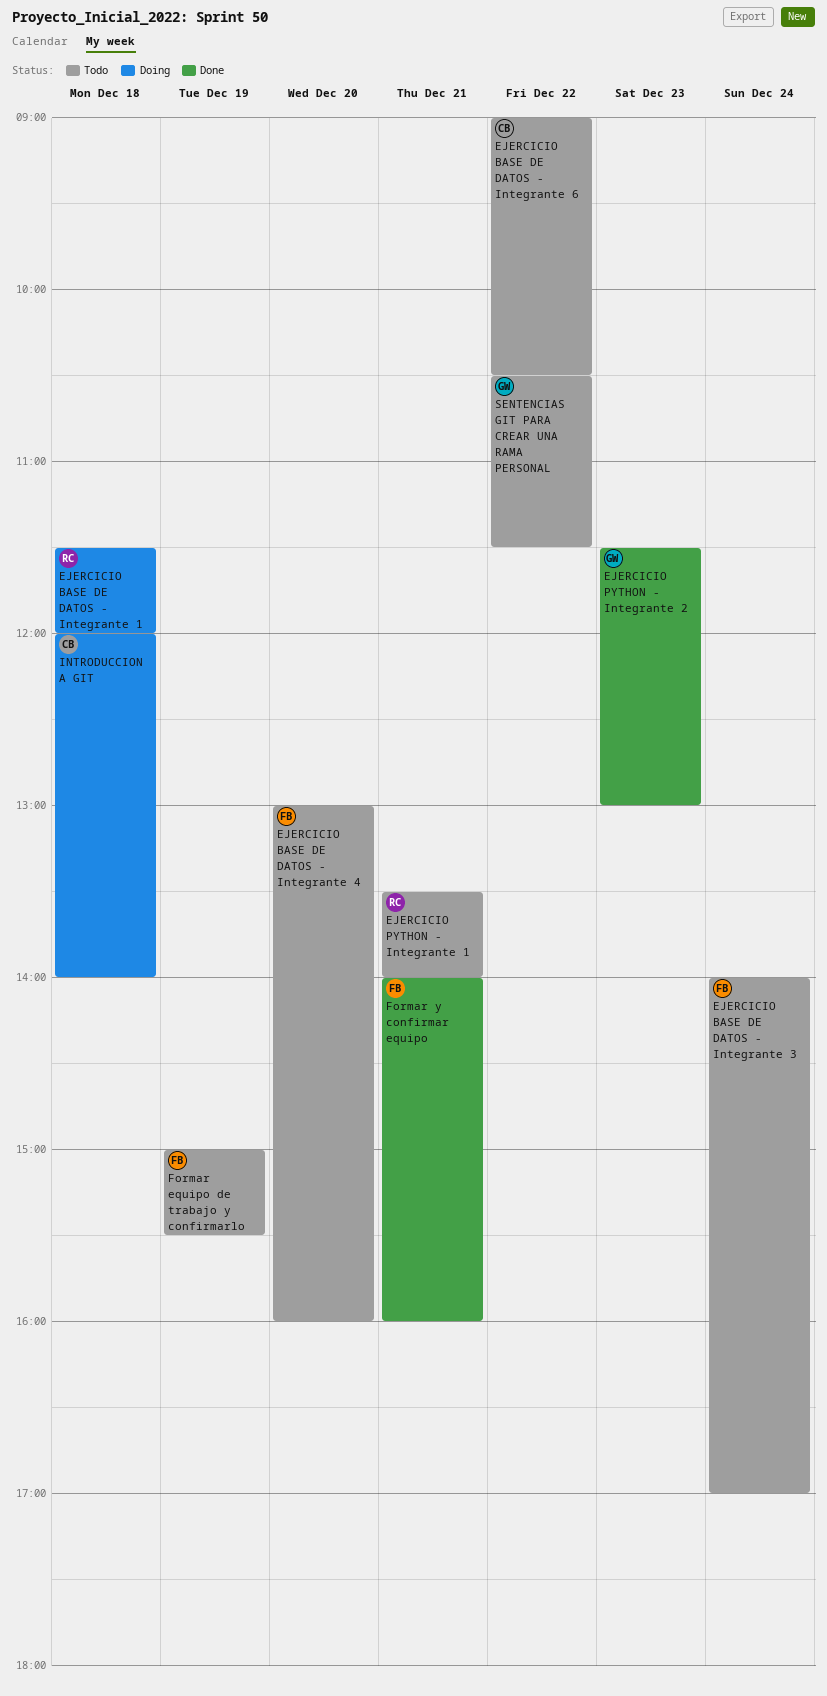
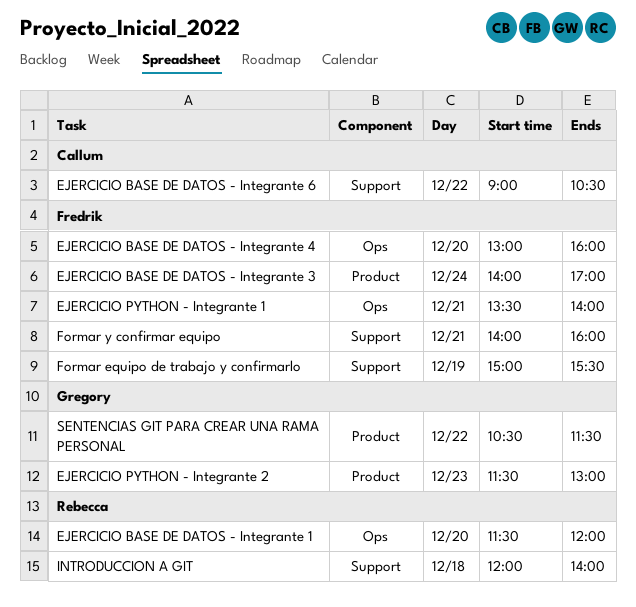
EJERCICIO BASE DE DATOS - Integrante 1, day: Dec 18 -> Dec 20
EJERCICIO PYTHON - Integrante 1, owner: Rebecca -> Fredrik
INTRODUCCION A GIT, owner: Callum -> Rebecca

